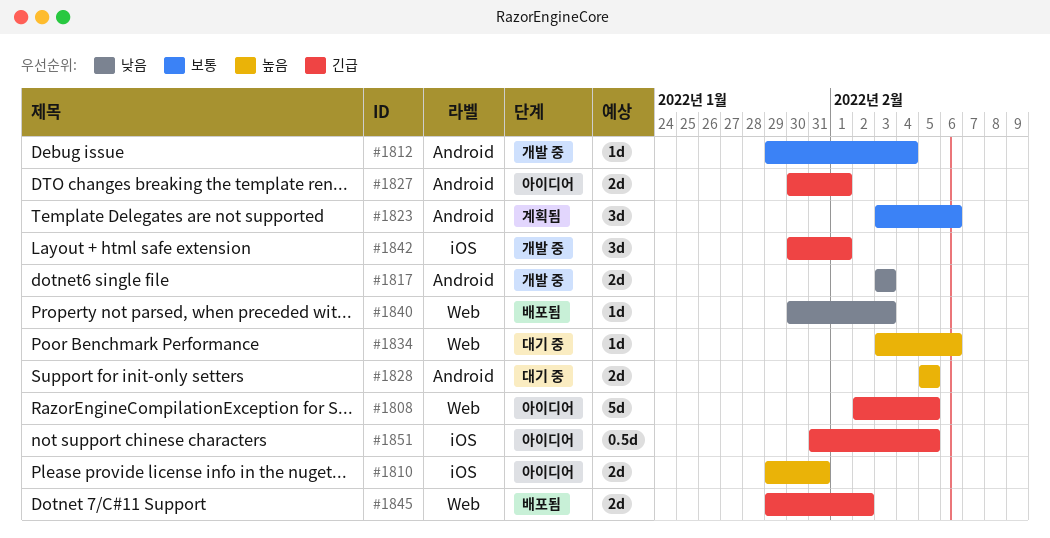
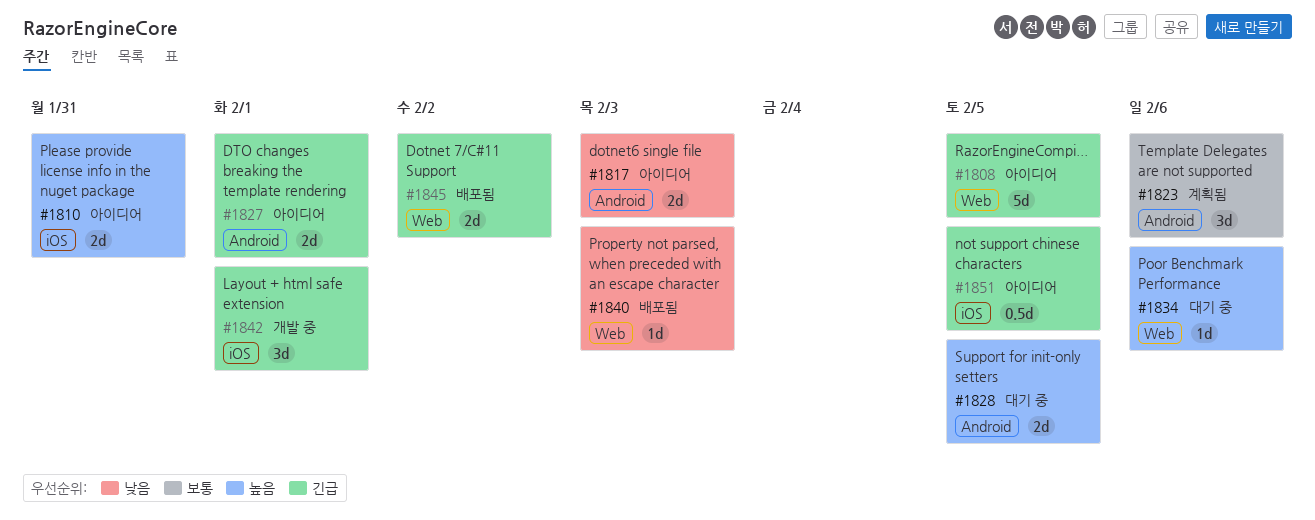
#1812: present -> none
#1817, status: 개발 중 -> 아이디어

